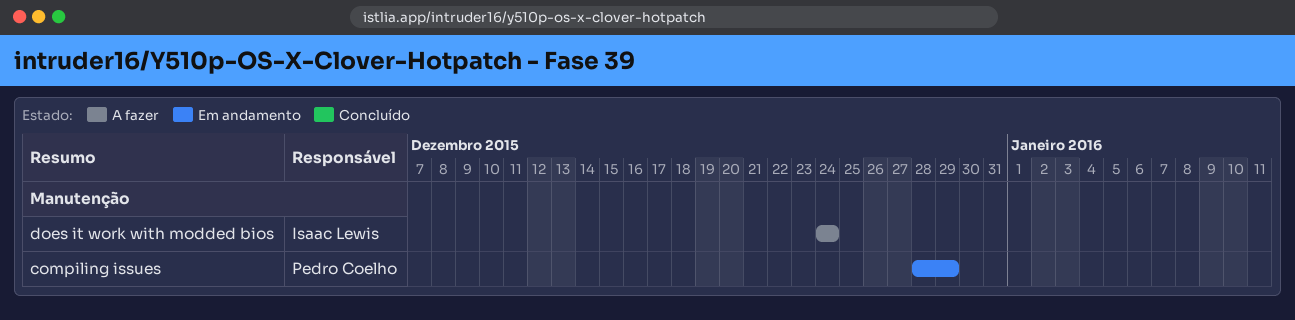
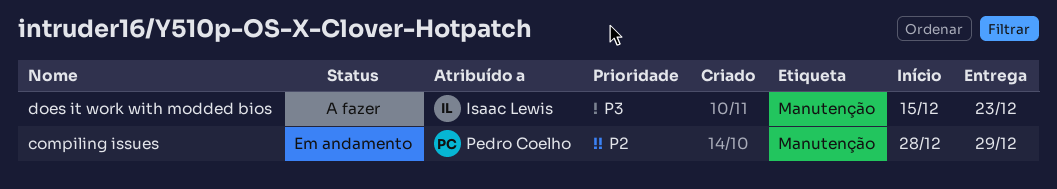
does it work with modded bios, start: Dec 24 -> Dec 15
does it work with modded bios, due: Dec 24 -> Dec 23

